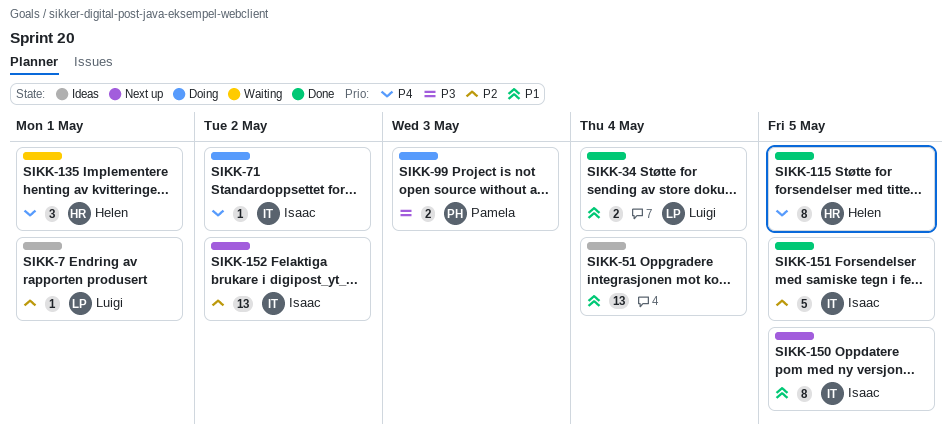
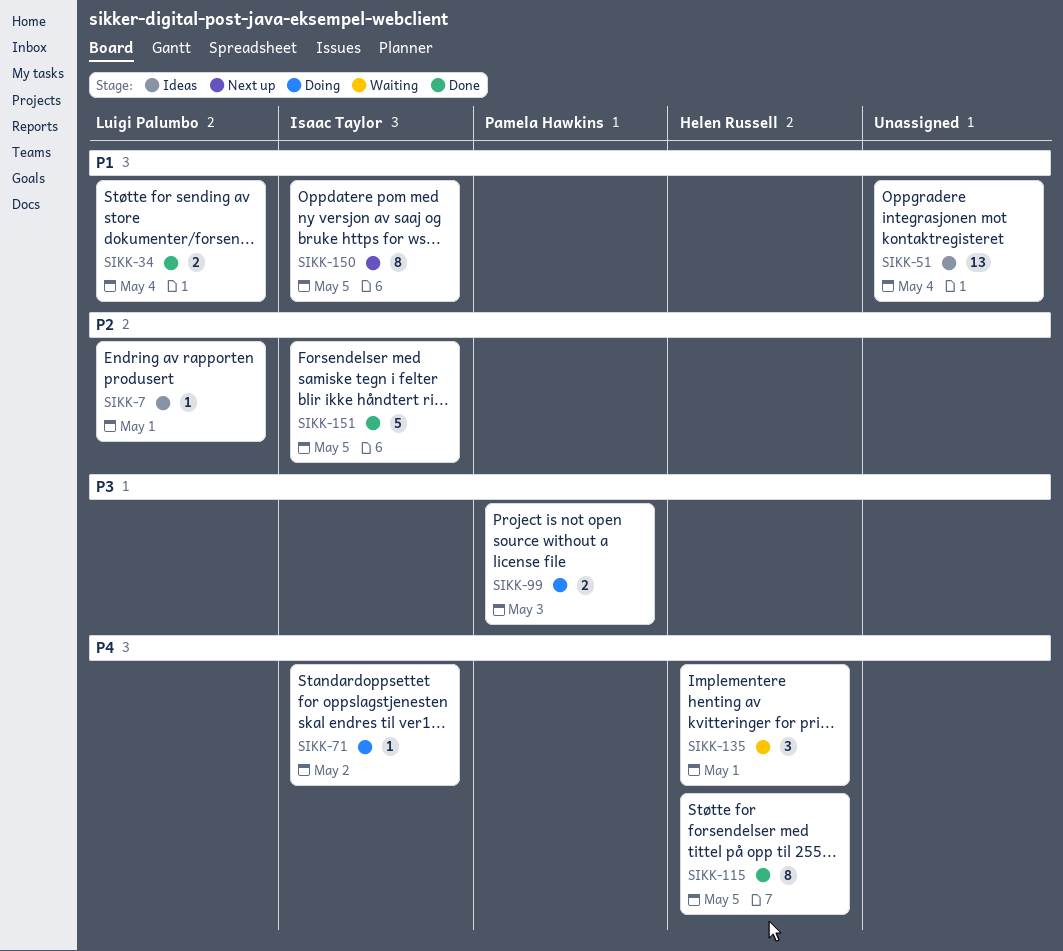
SIKK-152: present -> none

